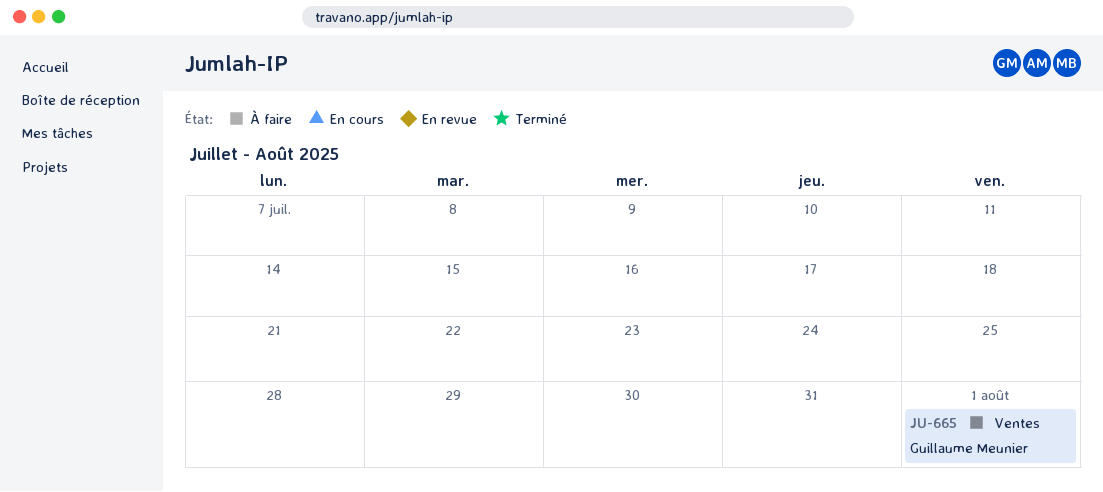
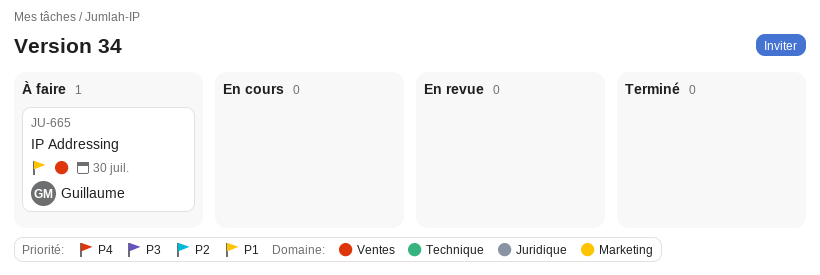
JU-665, due: Aug 1 -> Jul 30

